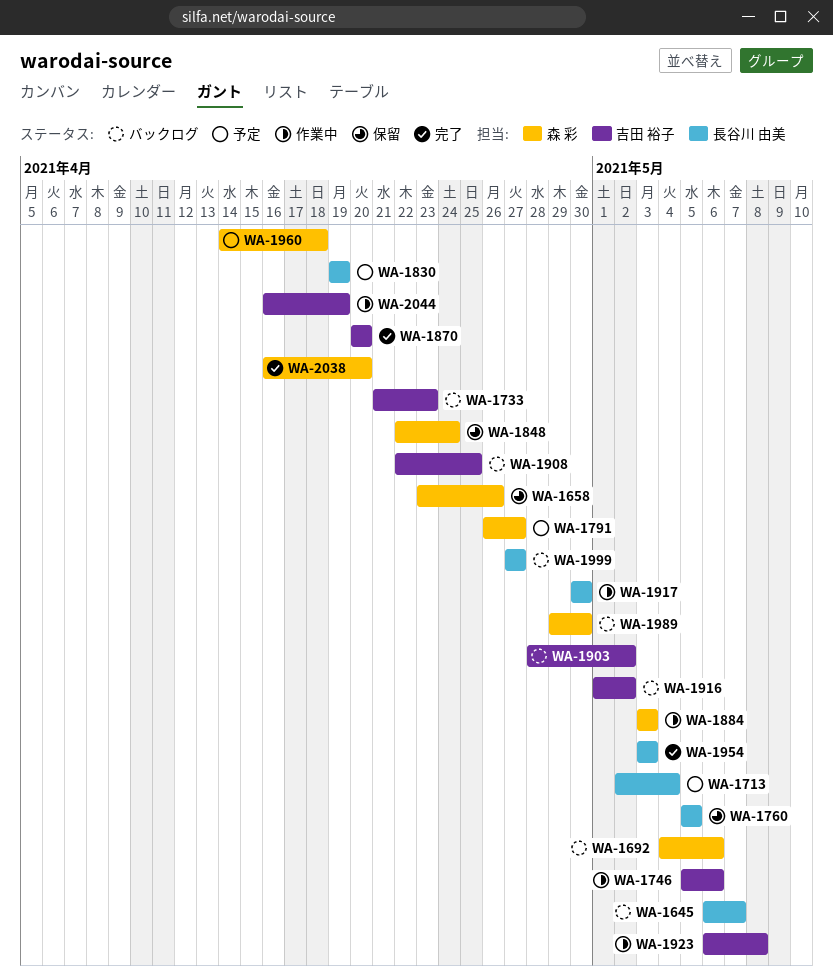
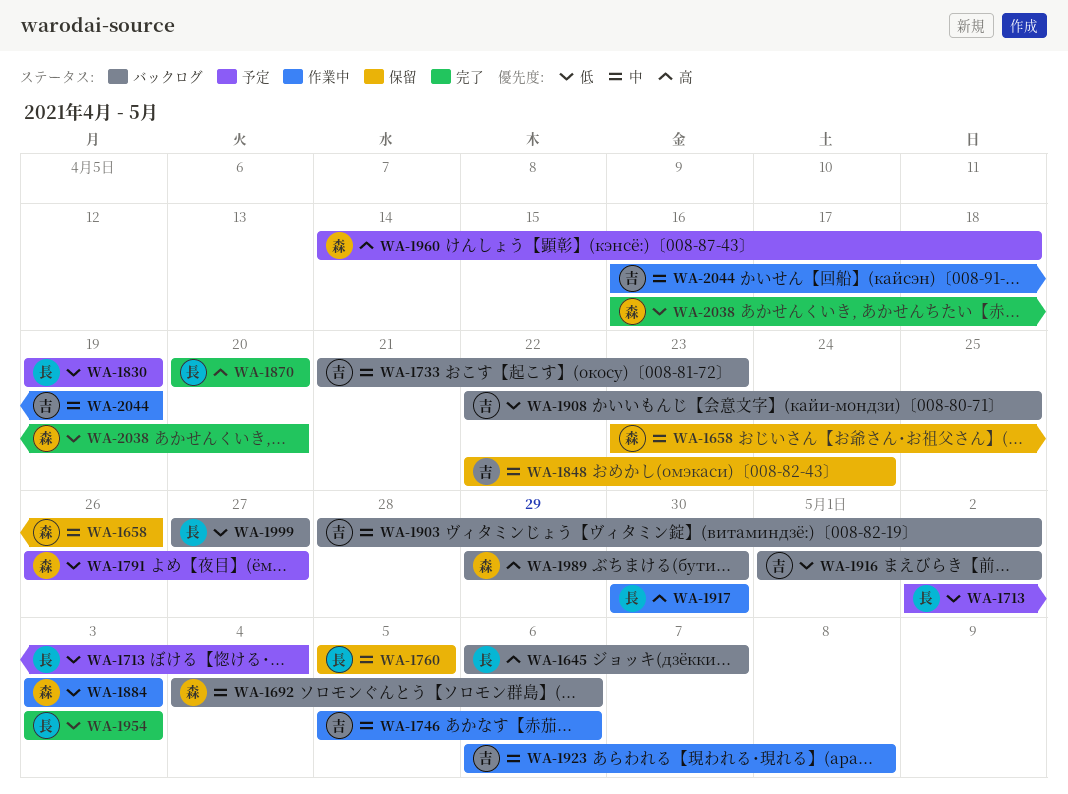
WA-1848, owner: 森 彩 -> 吉田 裕子
WA-1870, owner: 吉田 裕子 -> 長谷川 由美

